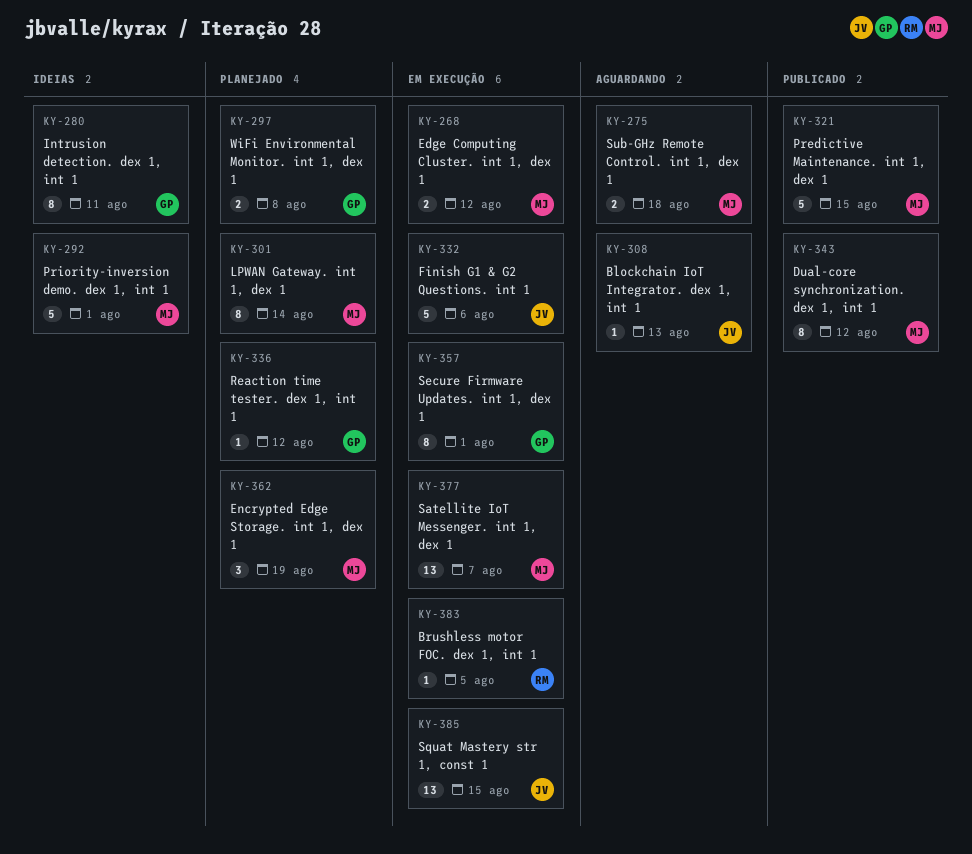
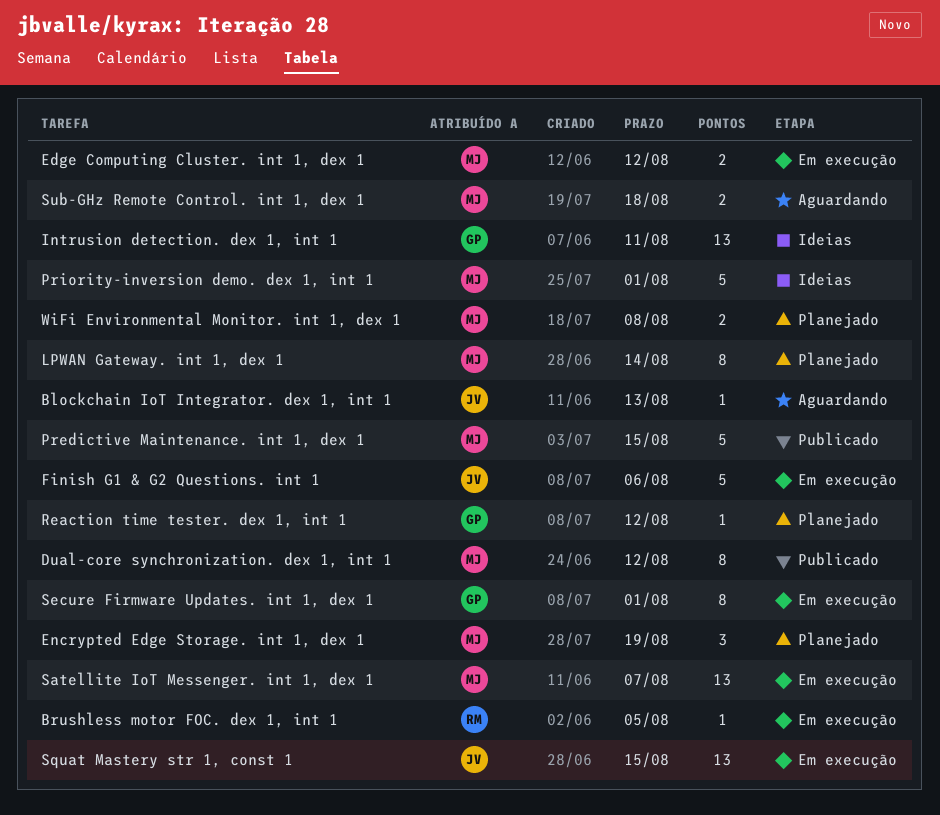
Intrusion detection. dex 1, int 1, estimate: 8 -> 13
WiFi Environmental Monitor. int 1, dex 1, owner: GP -> MJ

